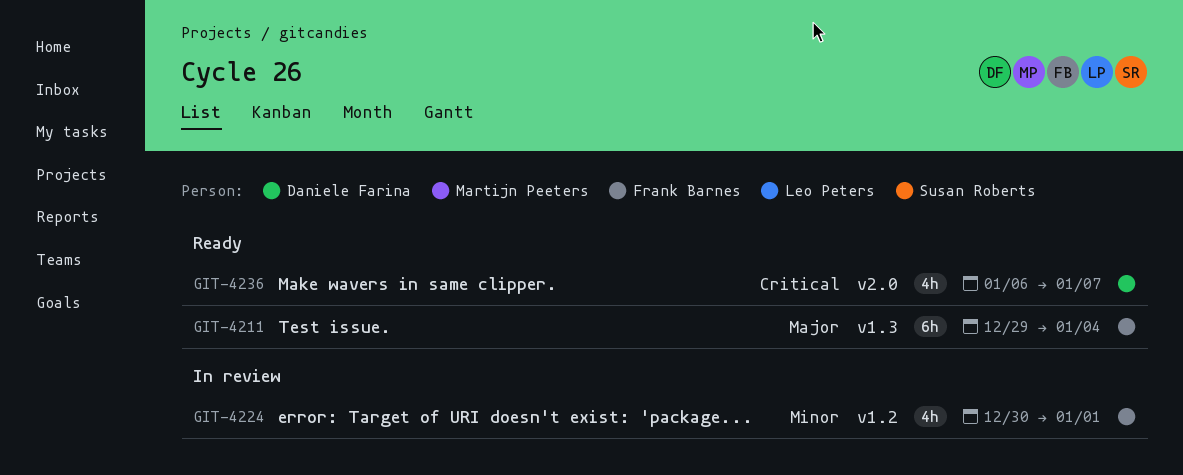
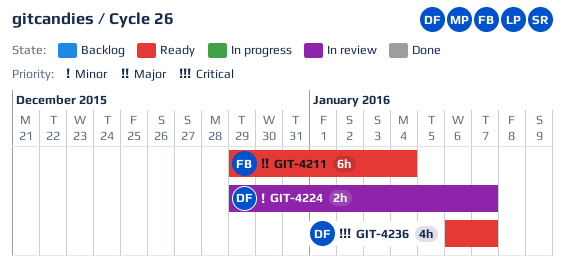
GIT-4224, owner: Frank Barnes -> Daniele Farina
GIT-4224, estimate: 4h -> 2h
GIT-4224, start: Dec 30 -> Dec 29
GIT-4224, due: Jan 1 -> Jan 7

